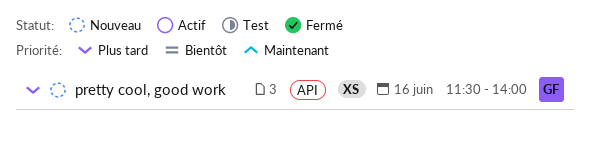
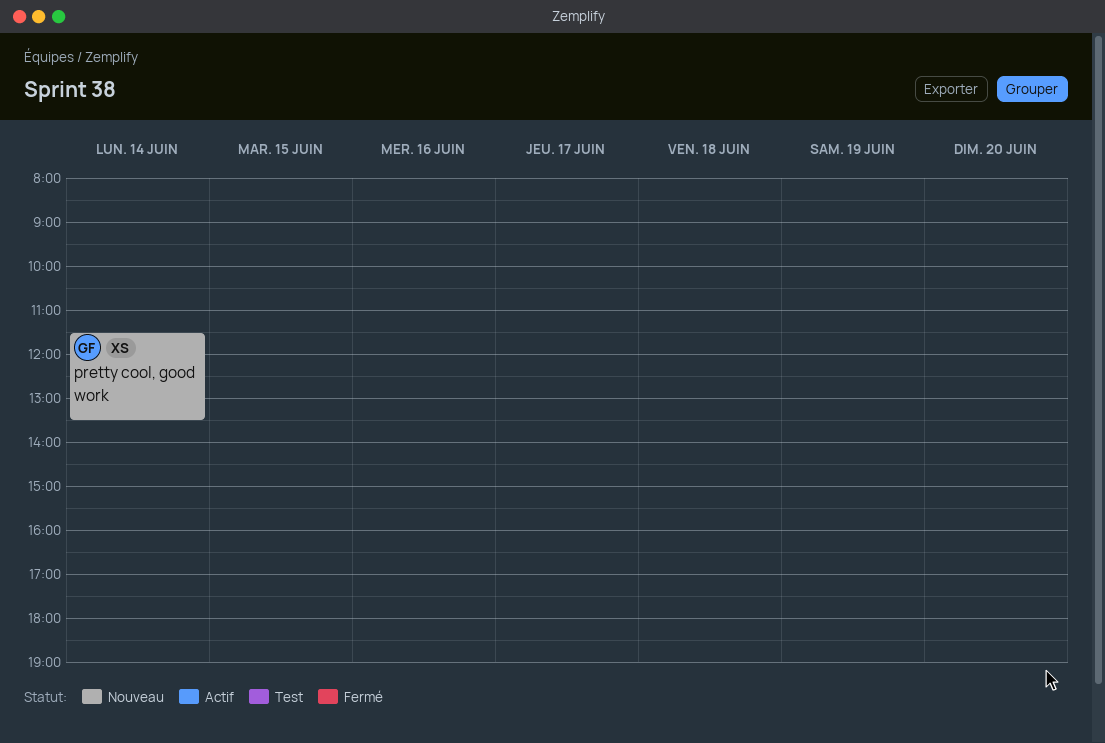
pretty cool, good work, day: Jun 16 -> Jun 14
pretty cool, good work, ends: 14:00 -> 13:30

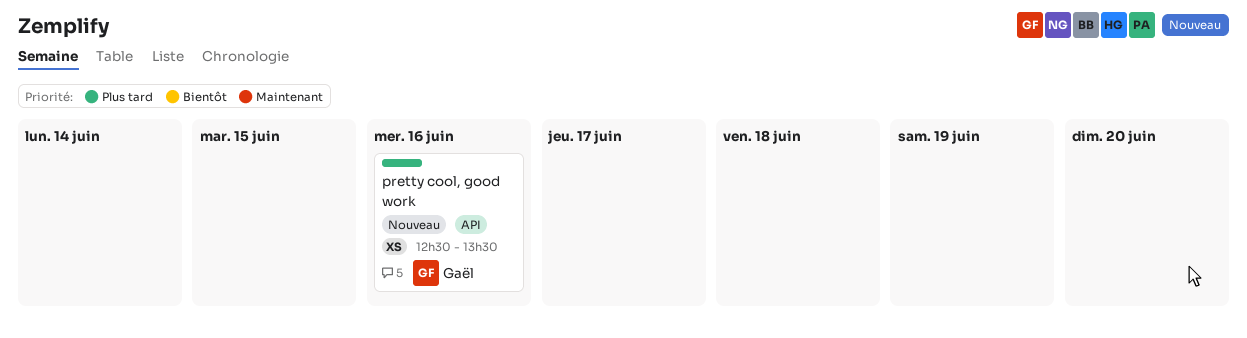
pretty cool, good work, day: Jun 14 -> Jun 16
pretty cool, good work, begins: 11:30 -> 12:30

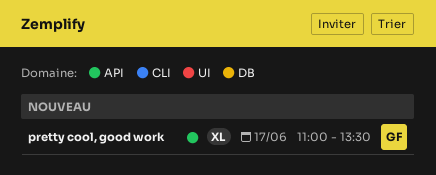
pretty cool, good work, estimate: XS -> XL
pretty cool, good work, day: Jun 16 -> Jun 17
pretty cool, good work, begins: 12:30 -> 11:00

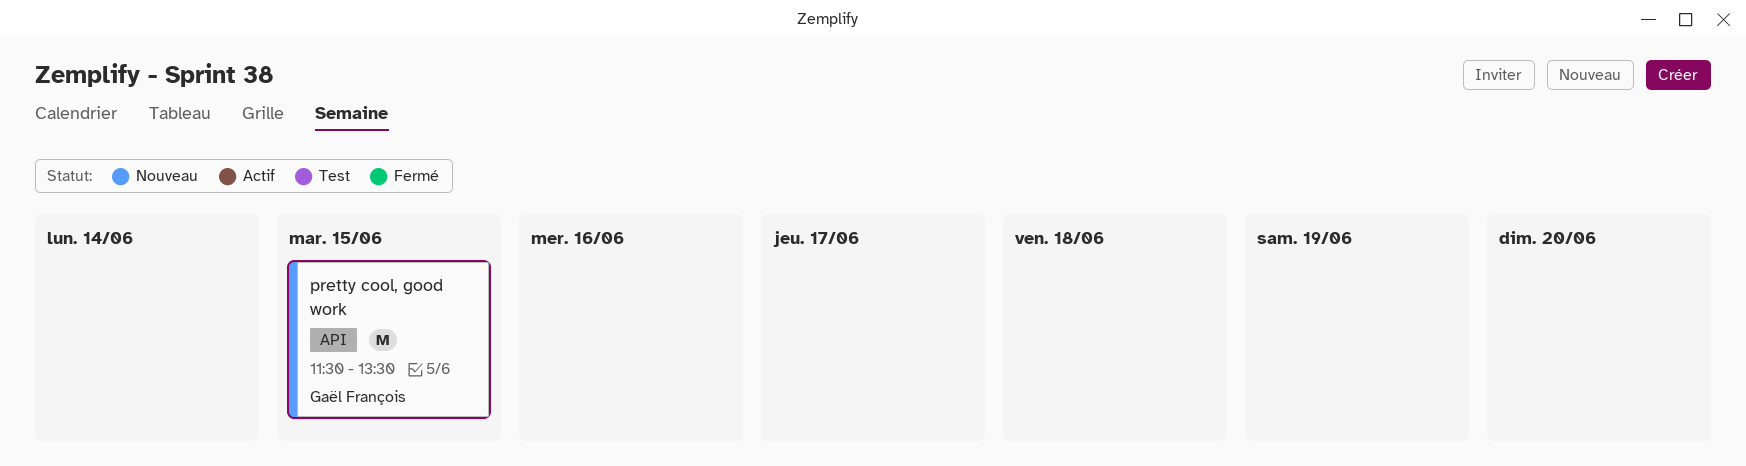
pretty cool, good work, estimate: XL -> M
pretty cool, good work, day: Jun 17 -> Jun 15
pretty cool, good work, begins: 11:00 -> 11:30

